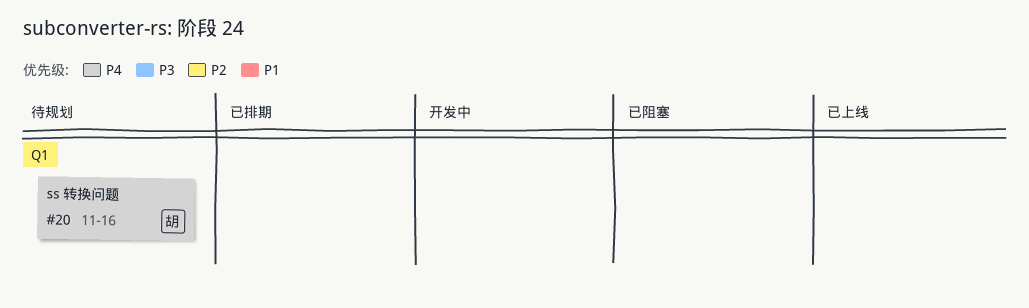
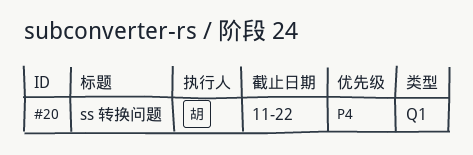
#20, due: Nov 16 -> Nov 22

